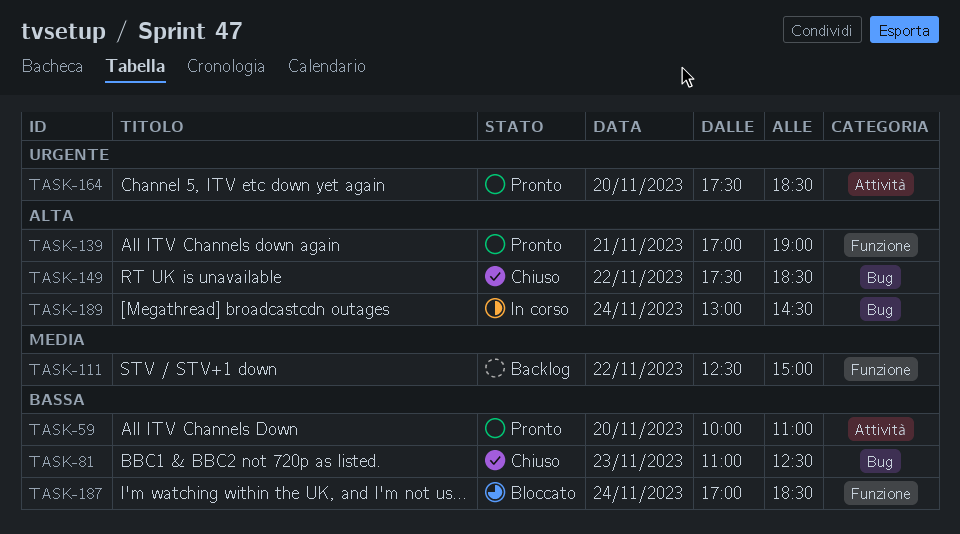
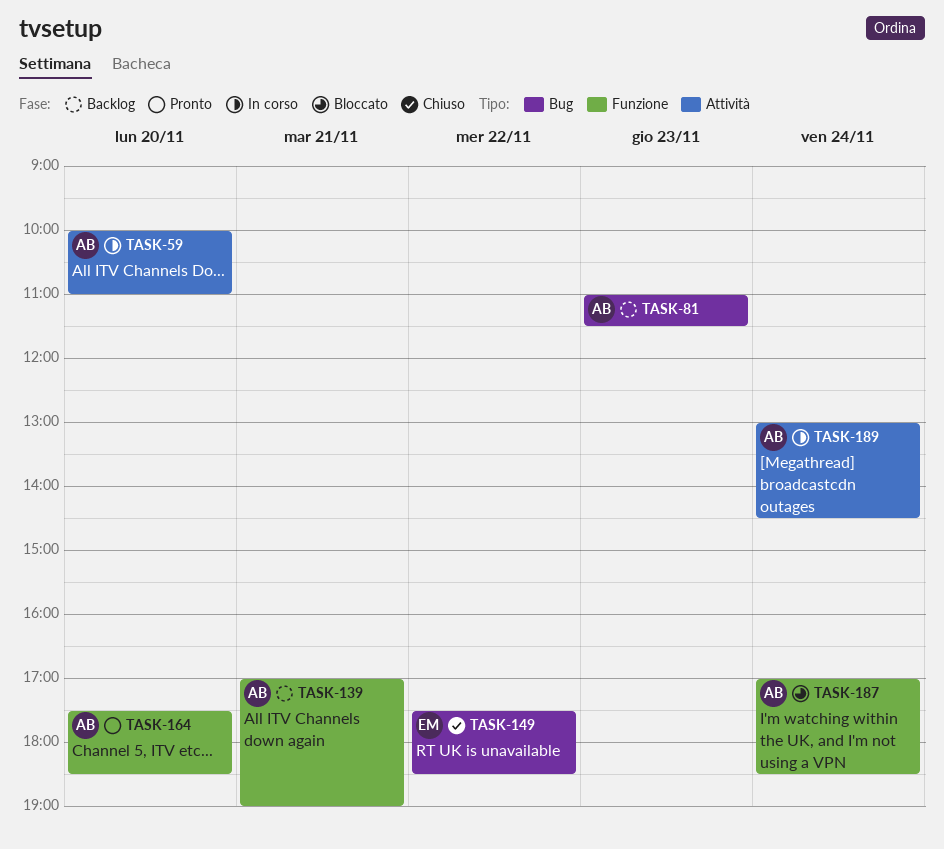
TASK-59, status: Pronto -> In corso
TASK-81, status: Chiuso -> Backlog
TASK-81, ends: 12:30 -> 11:30
TASK-111: present -> none
TASK-139, status: Pronto -> Backlog
TASK-164, label: Attività -> Funzione
TASK-189, label: Bug -> Attività

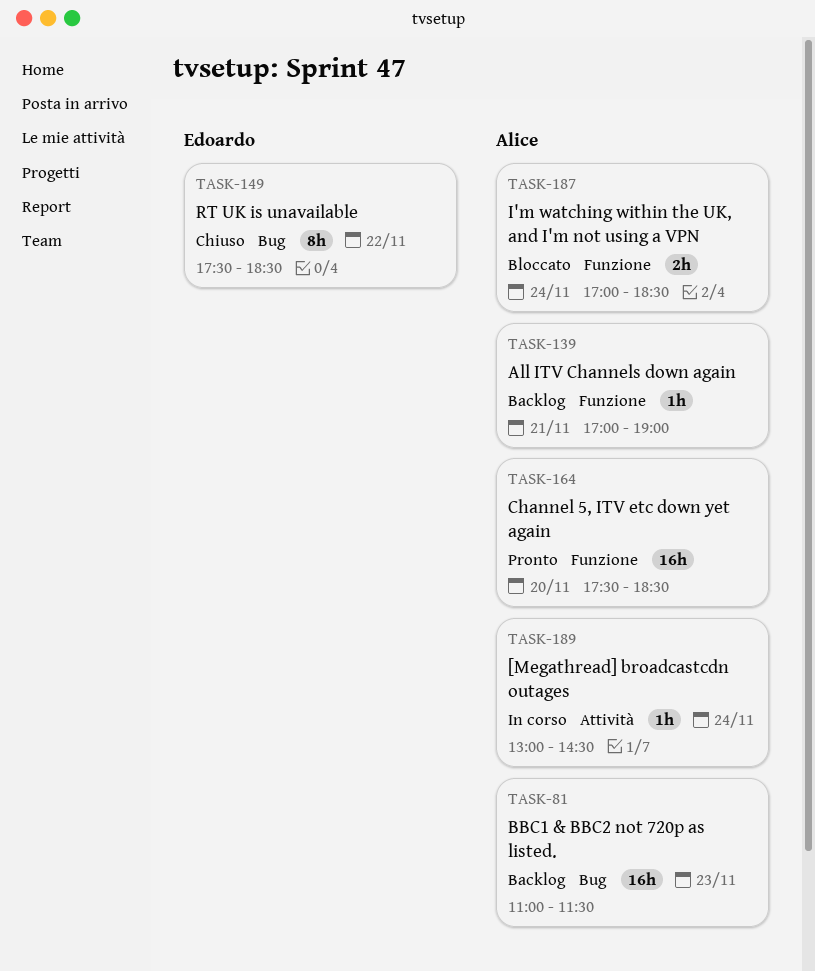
TASK-59: present -> none

